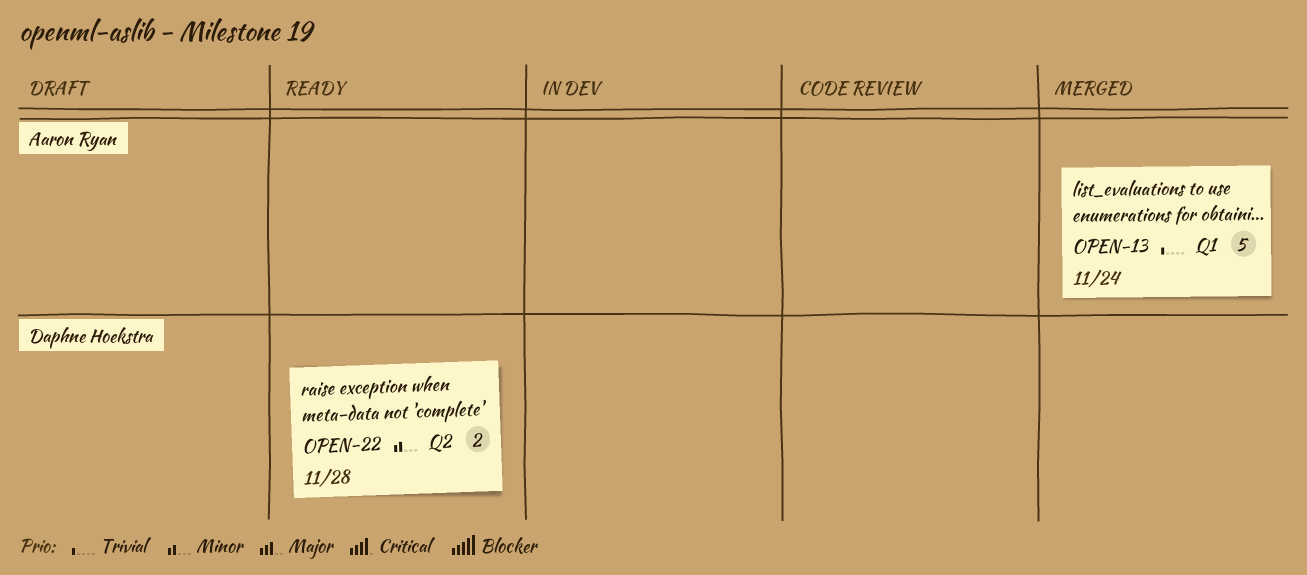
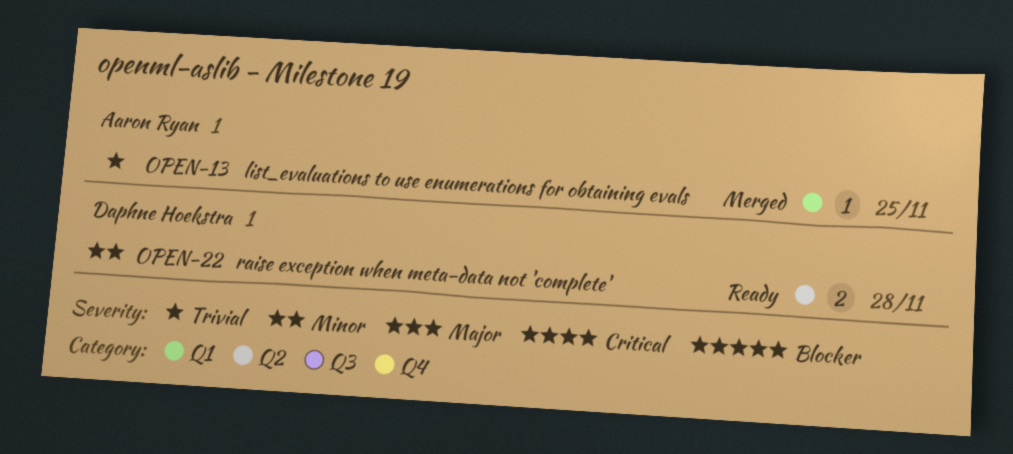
OPEN-13, estimate: 5 -> 1
OPEN-13, due: Nov 24 -> Nov 25

